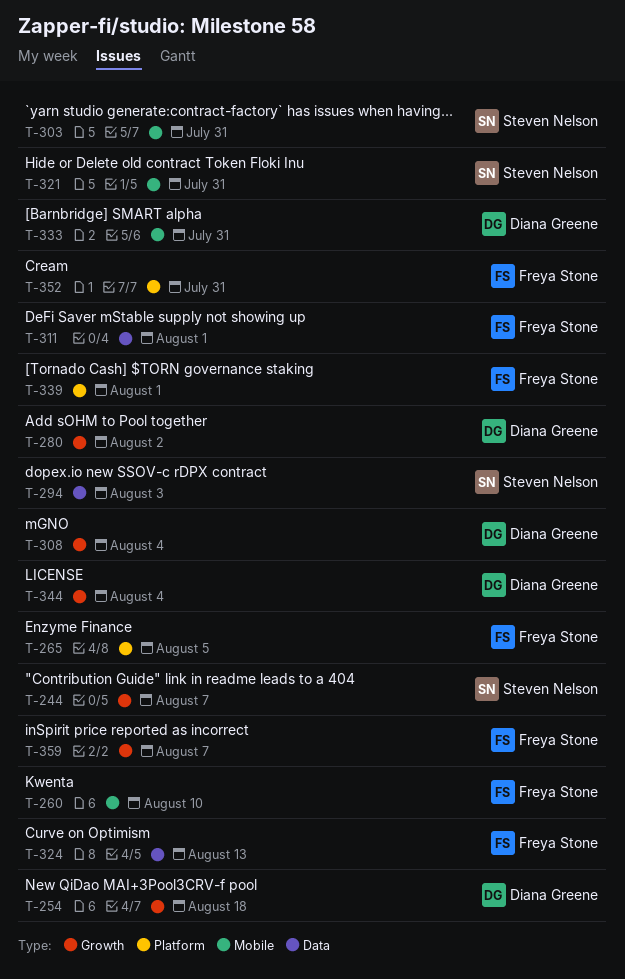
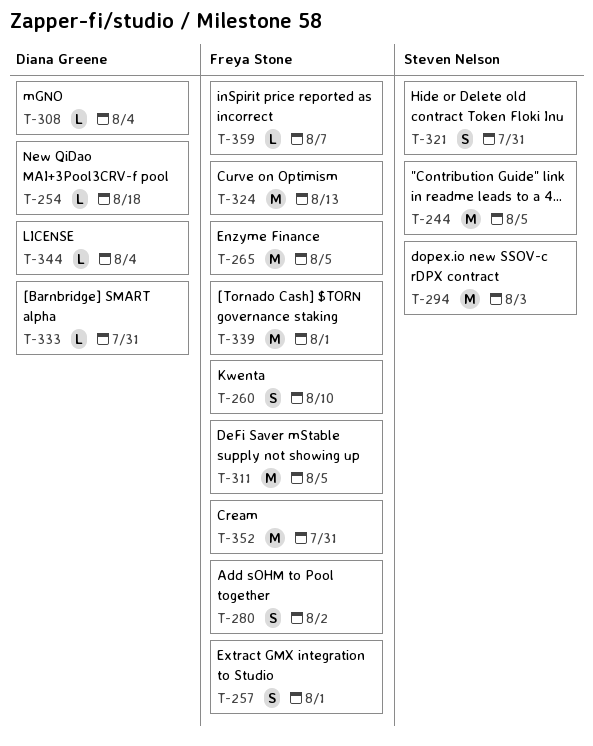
T-244, due: Aug 7 -> Aug 5
T-257: none -> present
T-280, owner: Diana Greene -> Freya Stone
T-303: present -> none
T-311, due: Aug 1 -> Aug 5

